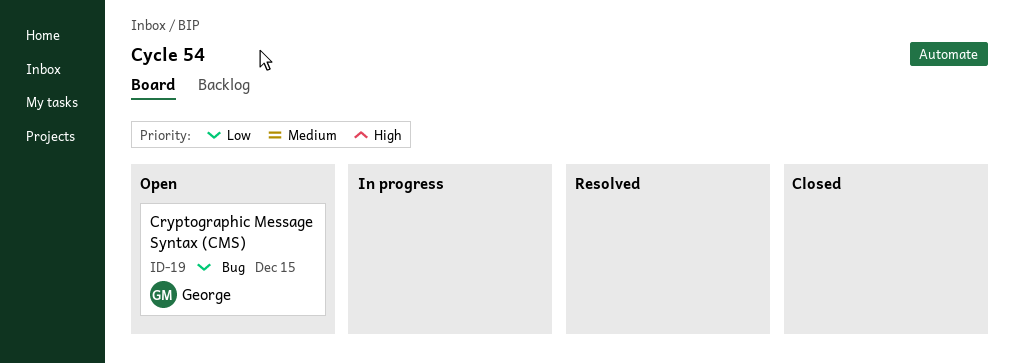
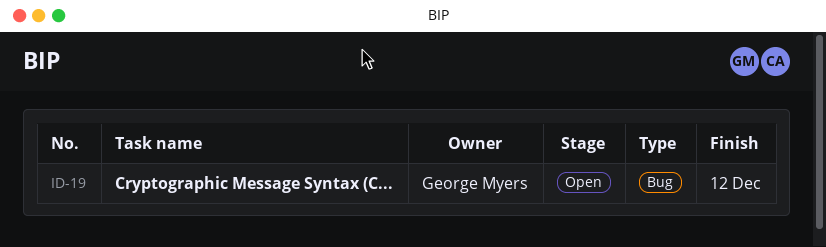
ID-19, due: Dec 15 -> Dec 12

